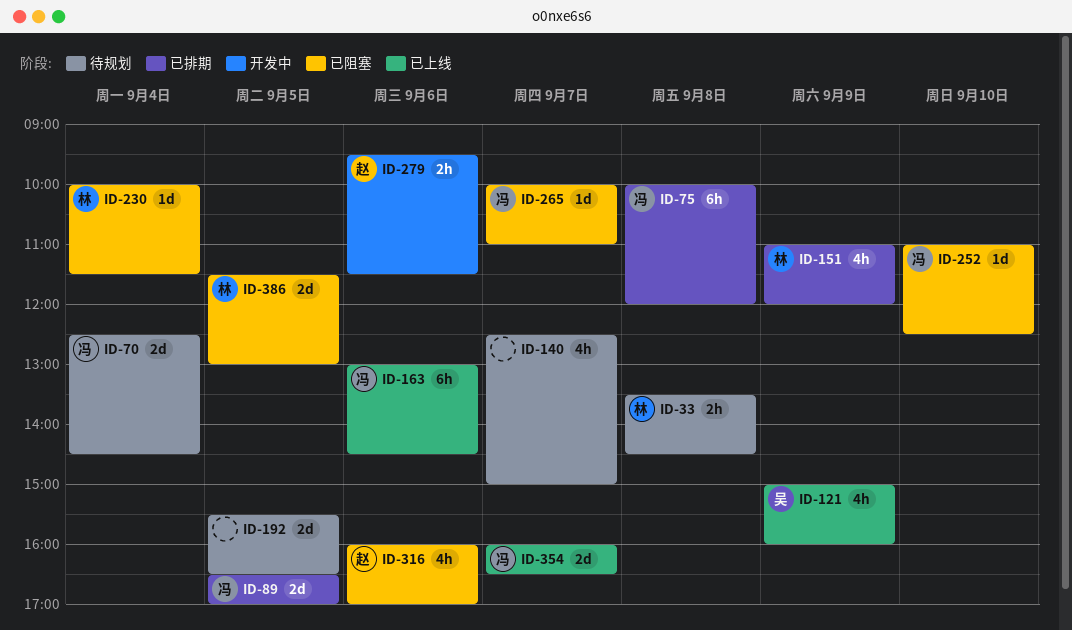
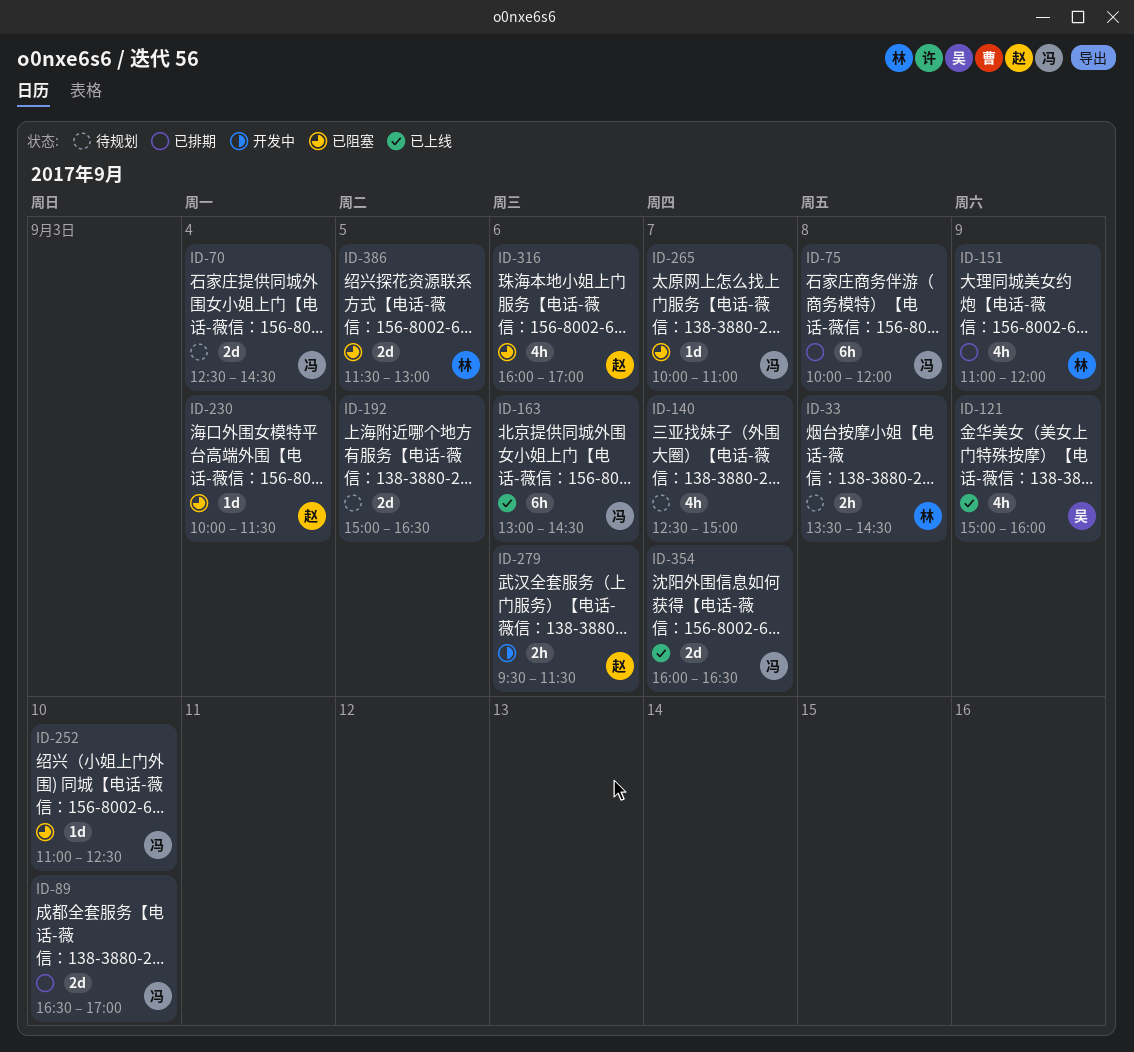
ID-89, day: Sep 5 -> Sep 10
ID-192, begins: 15:30 -> 15:00
ID-230, owner: 林 -> 赵

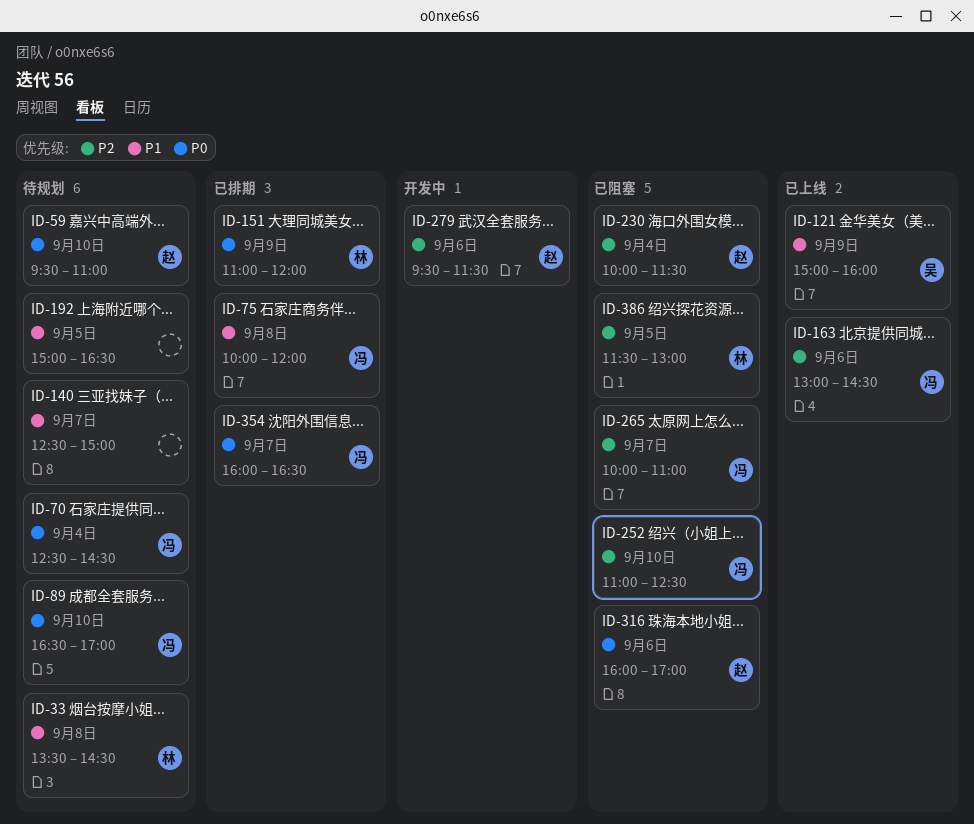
ID-59: none -> present
ID-89, status: 已排期 -> 待规划
ID-354, status: 已上线 -> 已排期

